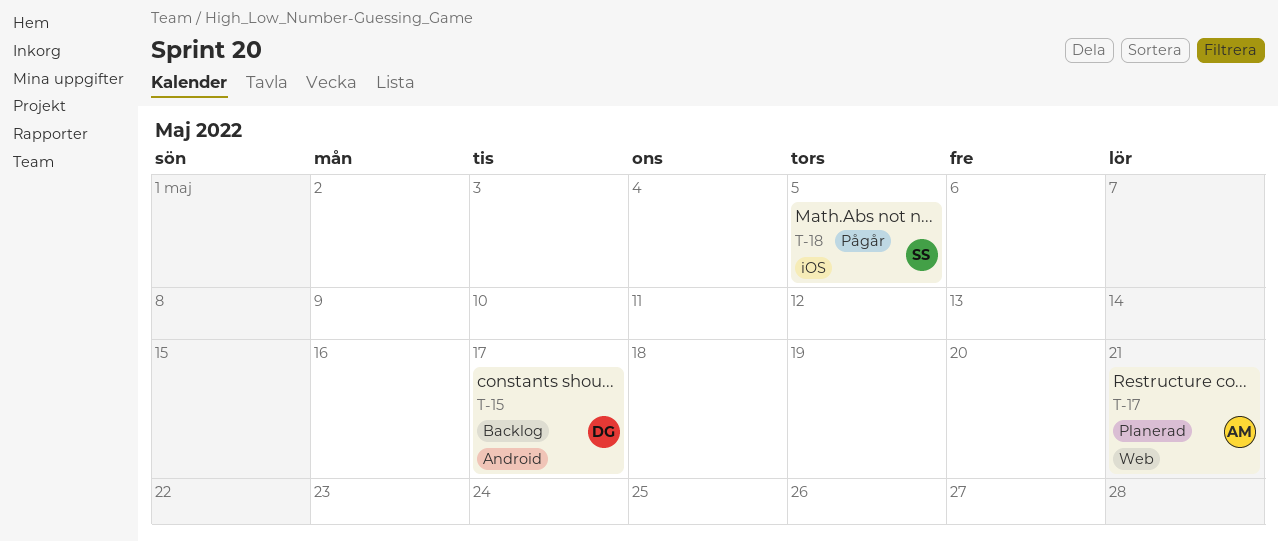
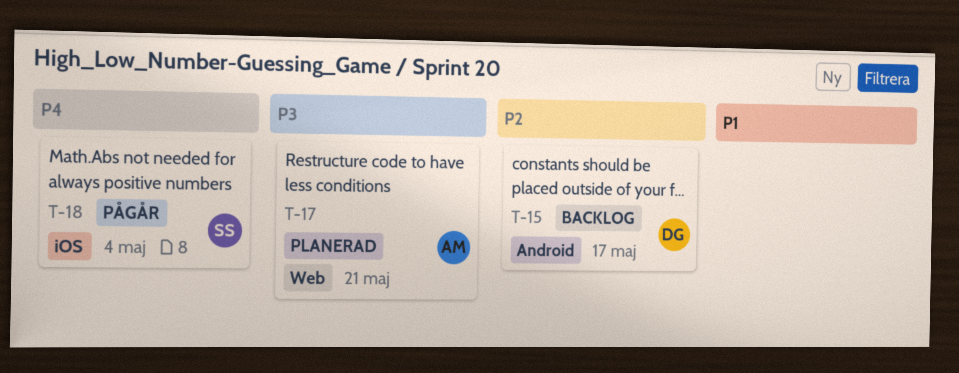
T-18, due: May 5 -> May 4

